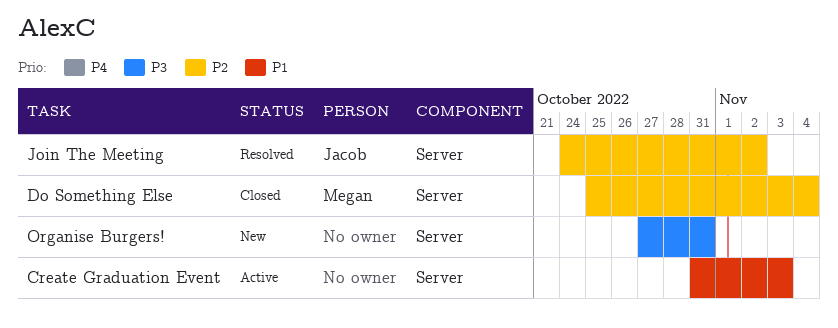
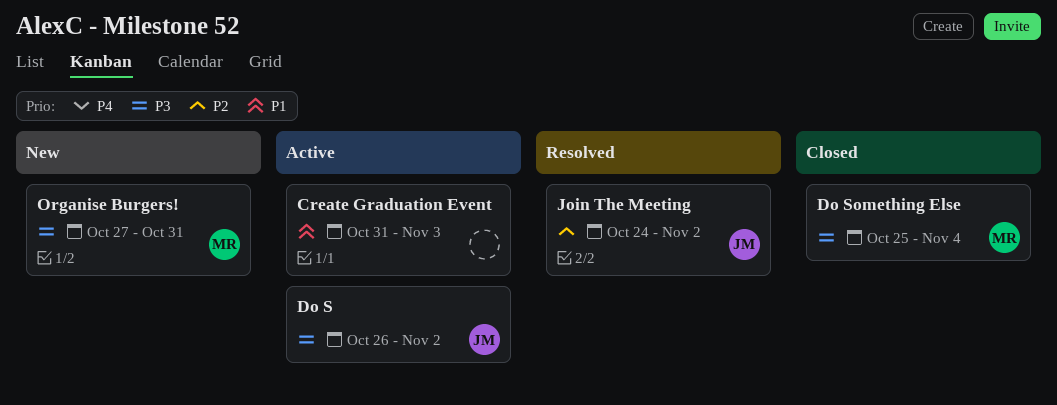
Do S: none -> present
Do Something Else, priority: P2 -> P3
Organise Burgers!, owner: none -> Megan

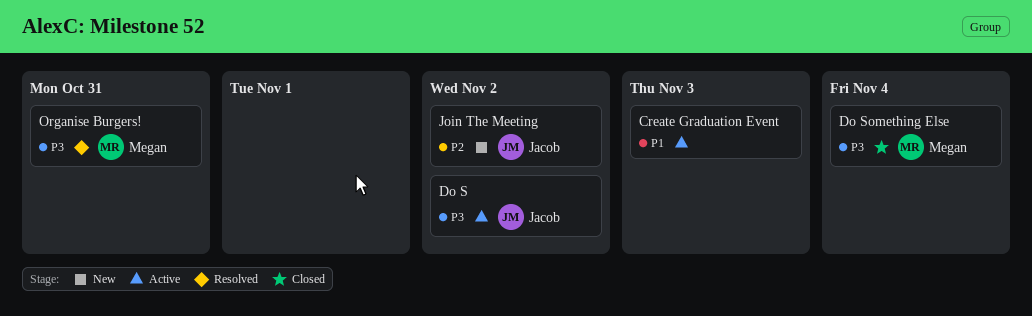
Join The Meeting, status: Resolved -> New
Organise Burgers!, status: New -> Resolved

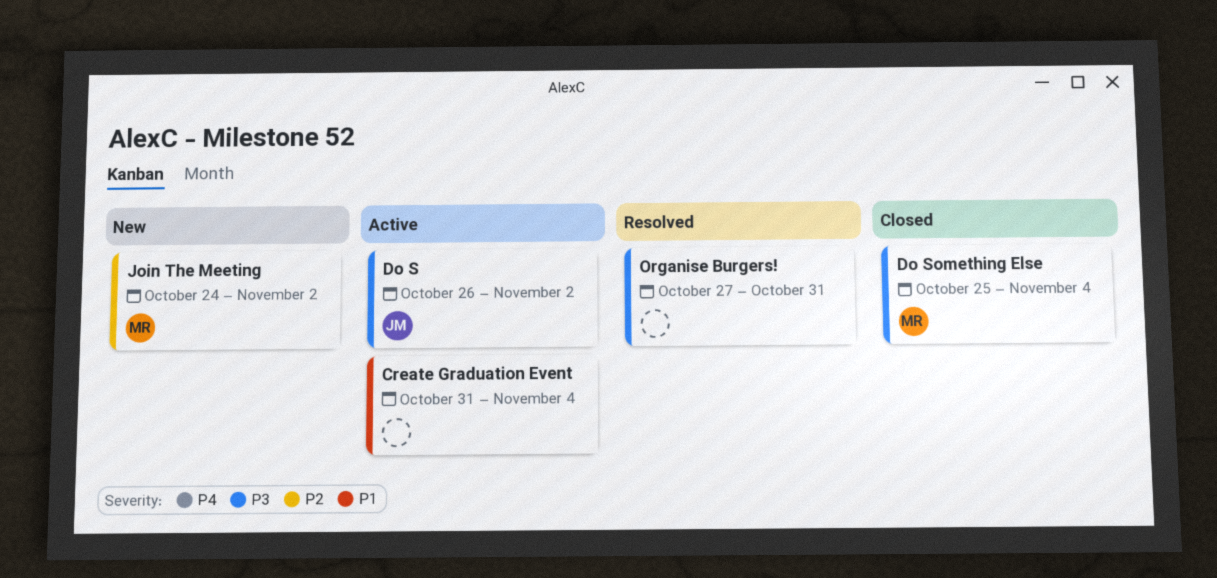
Create Graduation Event, due: Nov 3 -> Nov 4
Join The Meeting, owner: Jacob -> Megan
Organise Burgers!, owner: Megan -> none

